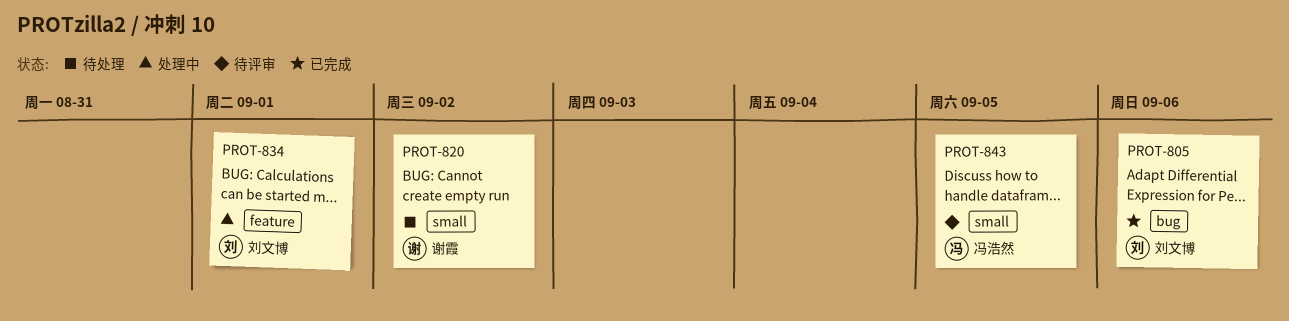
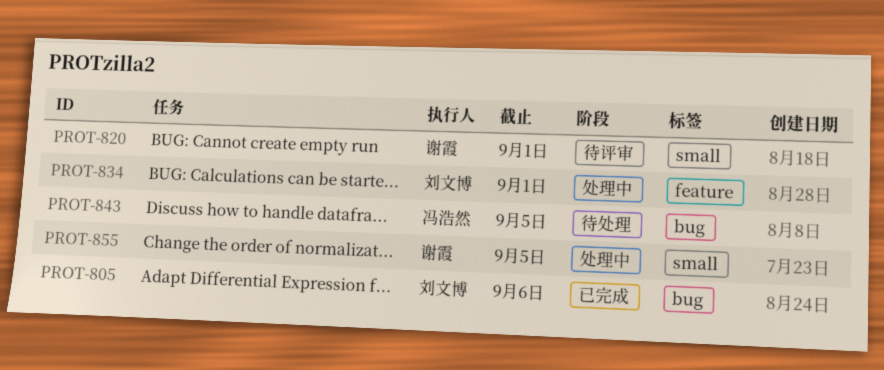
PROT-820, status: 待处理 -> 待评审
PROT-820, due: Sep 2 -> Sep 1
PROT-843, status: 待评审 -> 待处理
PROT-843, label: small -> bug
PROT-855: none -> present

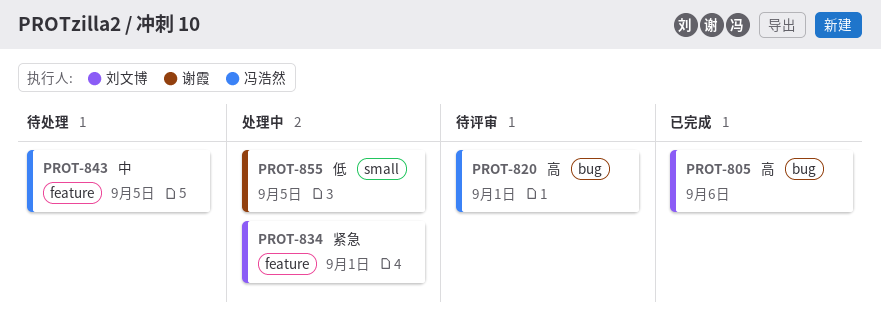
PROT-820, owner: 谢霞 -> 冯浩然
PROT-820, label: small -> bug
PROT-843, label: bug -> feature

